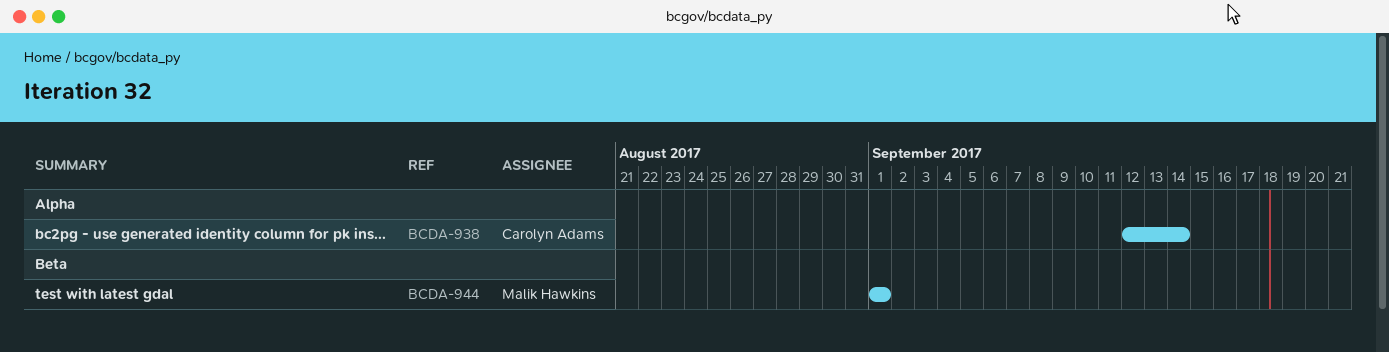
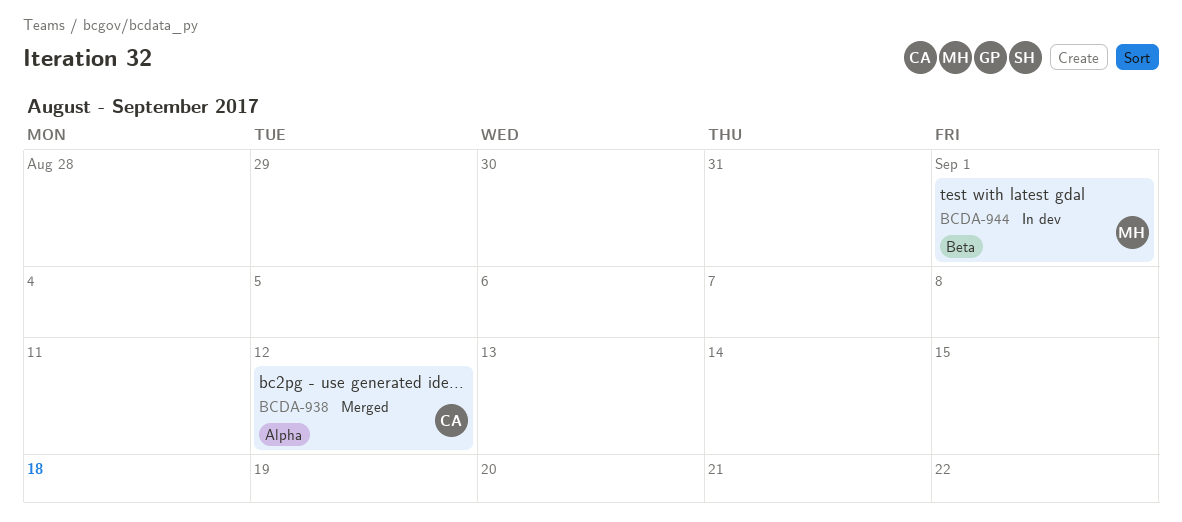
BCDA-938, due: Sep 14 -> Sep 12

